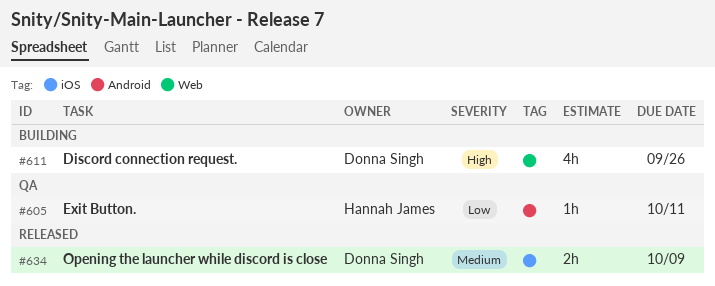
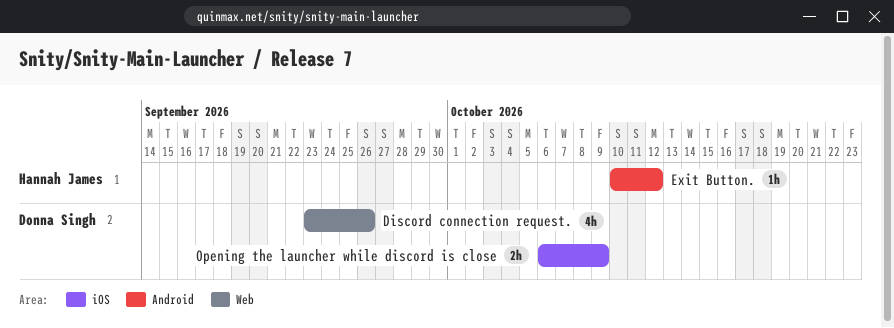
Exit Button., due: Oct 11 -> Oct 12

